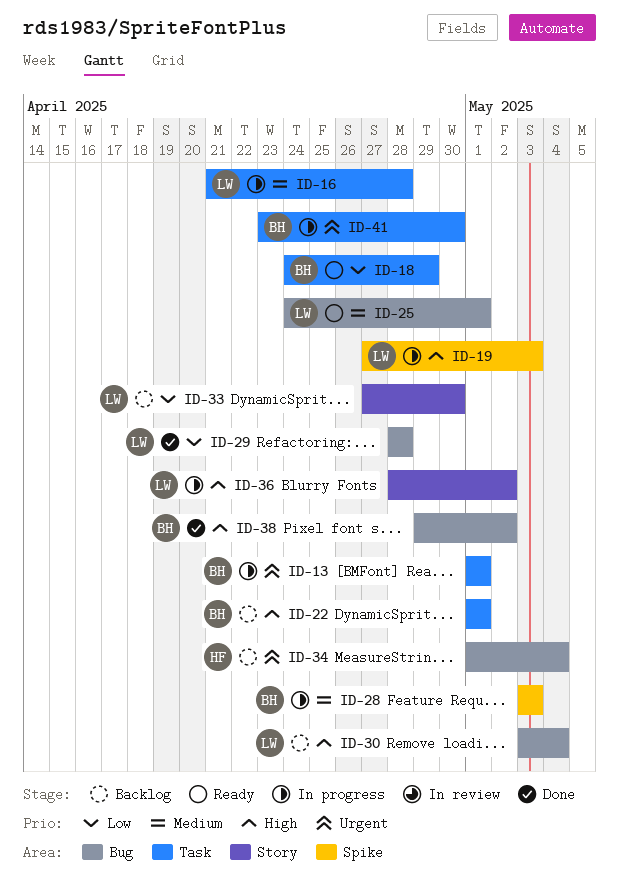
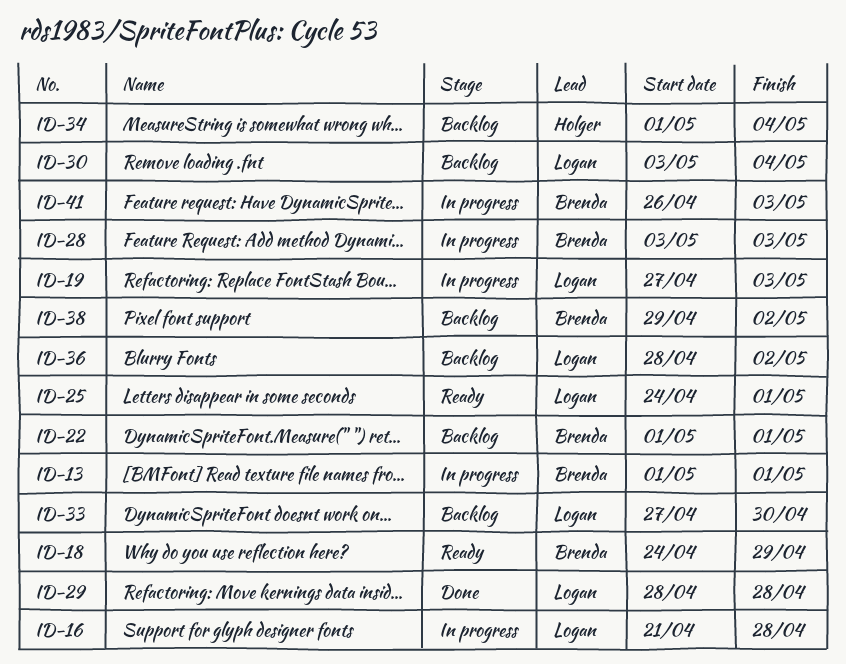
ID-36, status: In progress -> Backlog
ID-38, status: Done -> Backlog
ID-41, start: Apr 23 -> Apr 26
ID-41, due: Apr 30 -> May 3

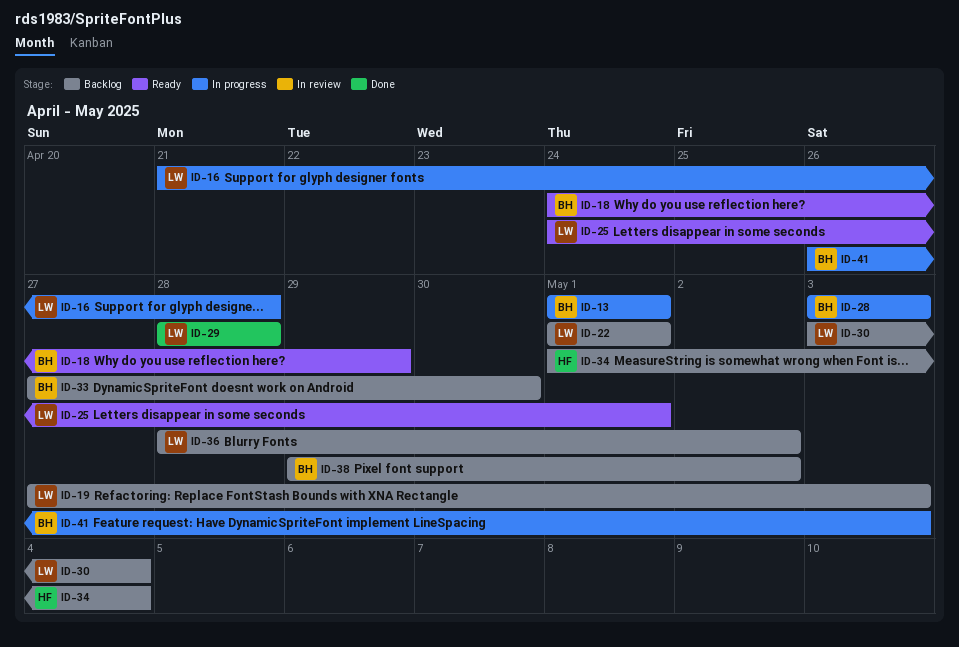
ID-19, status: In progress -> Backlog
ID-22, owner: Brenda -> Logan
ID-33, owner: Logan -> Brenda

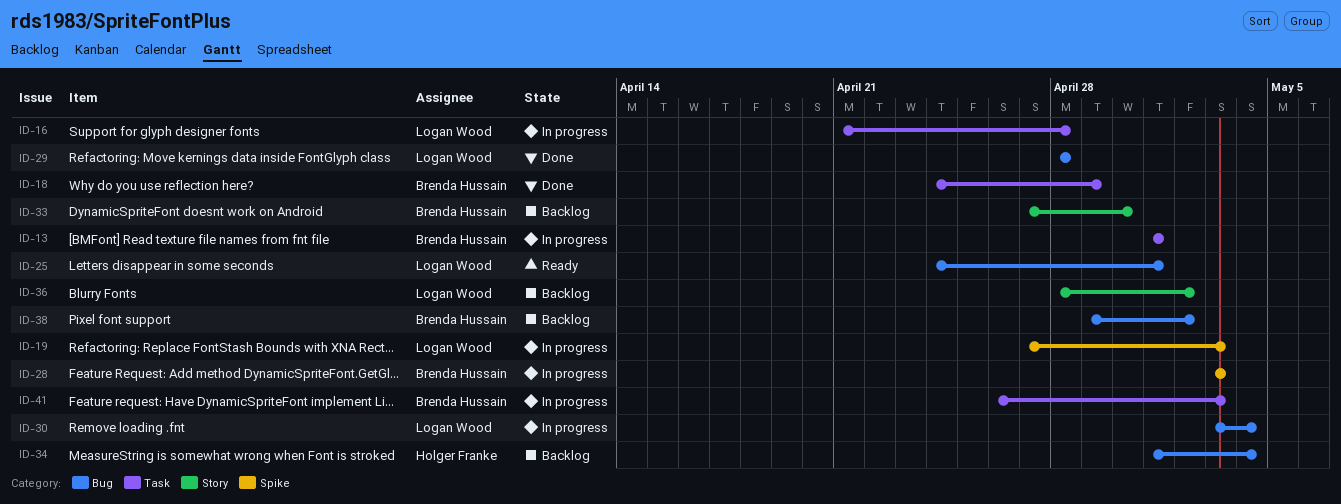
ID-18, status: Ready -> Done
ID-19, status: Backlog -> In progress
ID-22: present -> none
ID-30, status: Backlog -> In progress

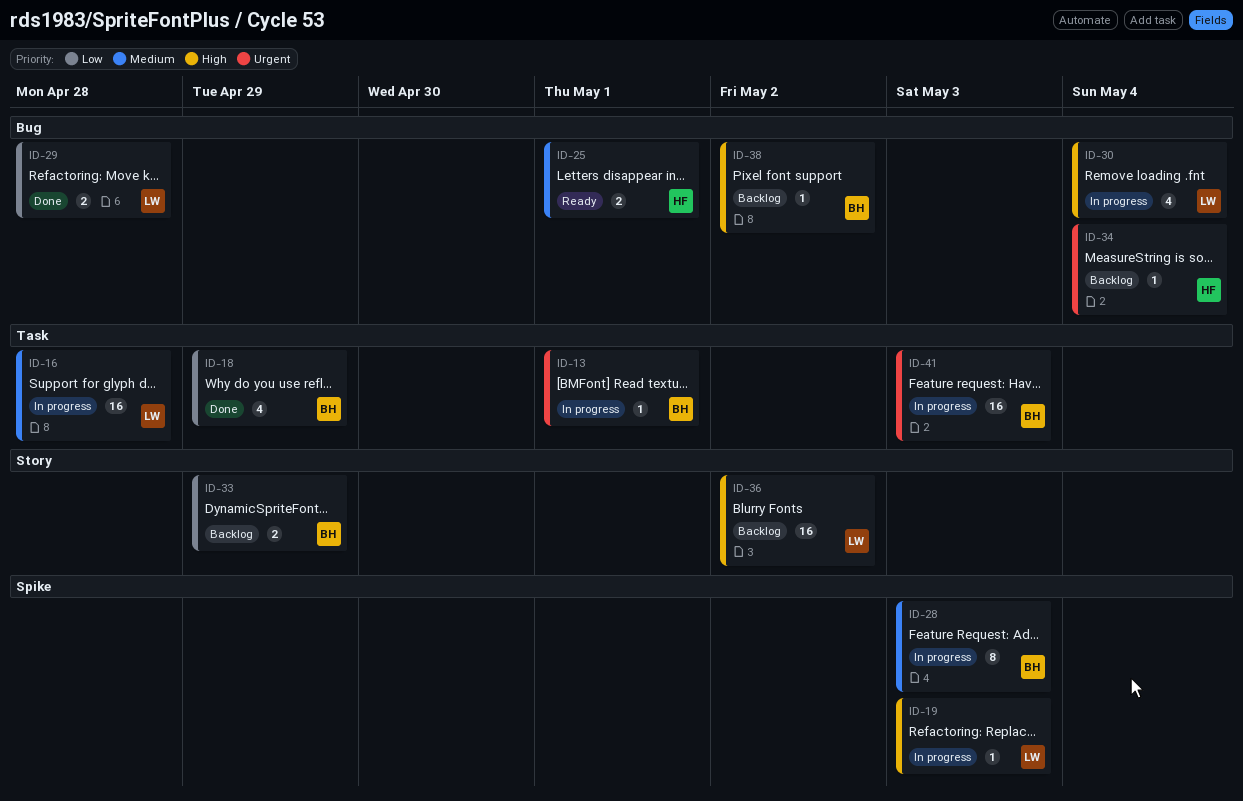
ID-25, owner: Logan Wood -> Holger Franke
ID-33, due: Apr 30 -> Apr 29

